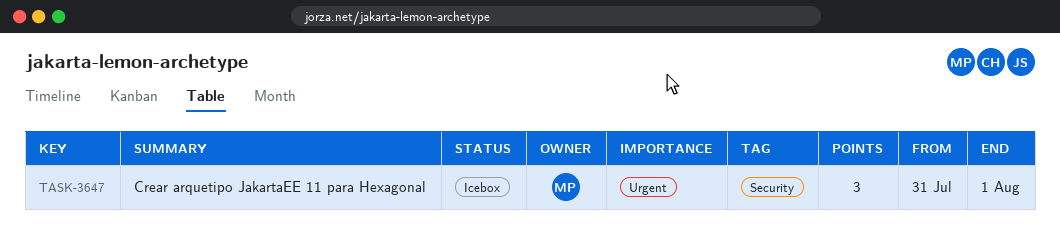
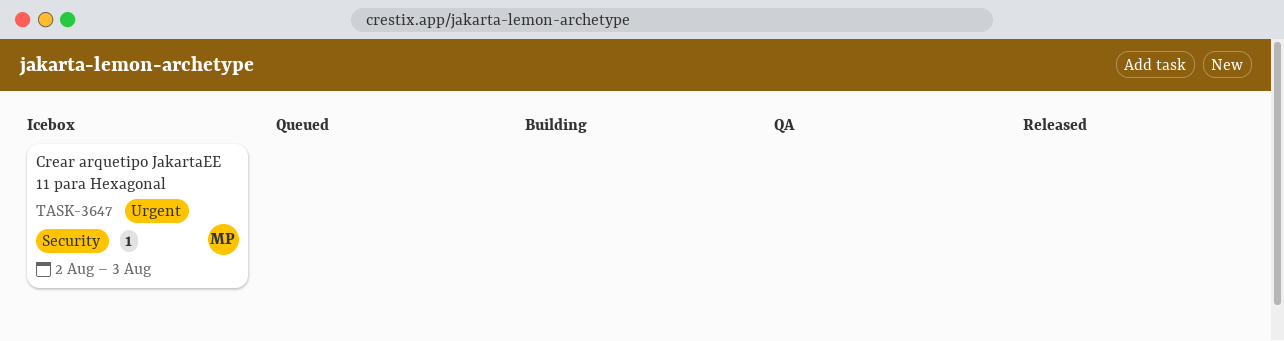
TASK-3647, estimate: 3 -> 1
TASK-3647, start: Jul 31 -> Aug 2
TASK-3647, due: Aug 1 -> Aug 3

